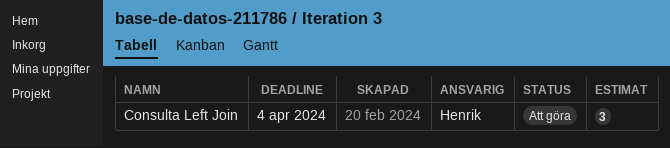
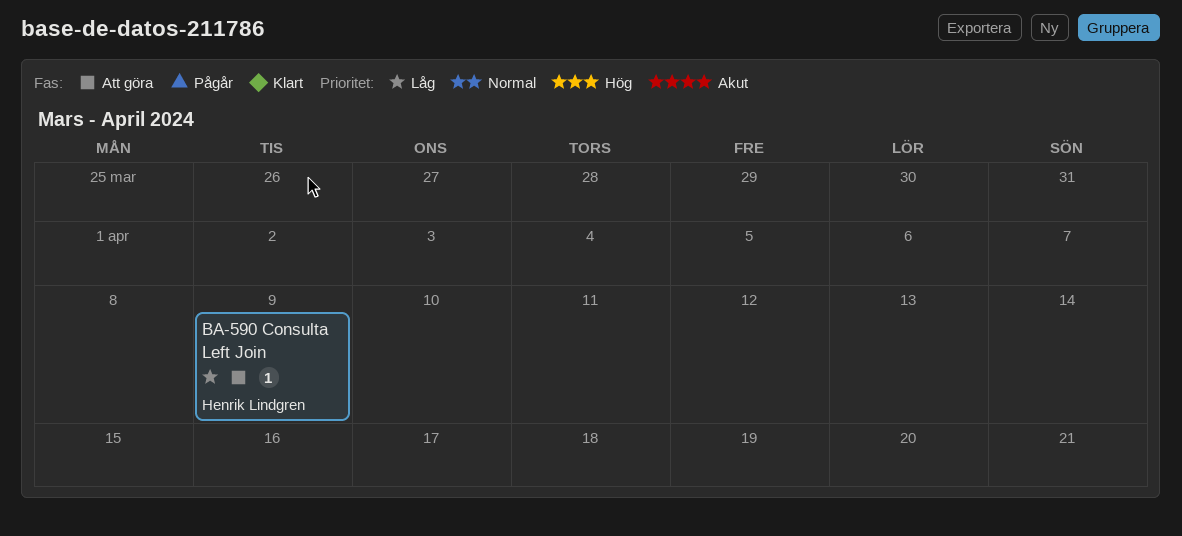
Consulta Left Join, estimate: 3 -> 1
Consulta Left Join, due: Apr 4 -> Apr 9

